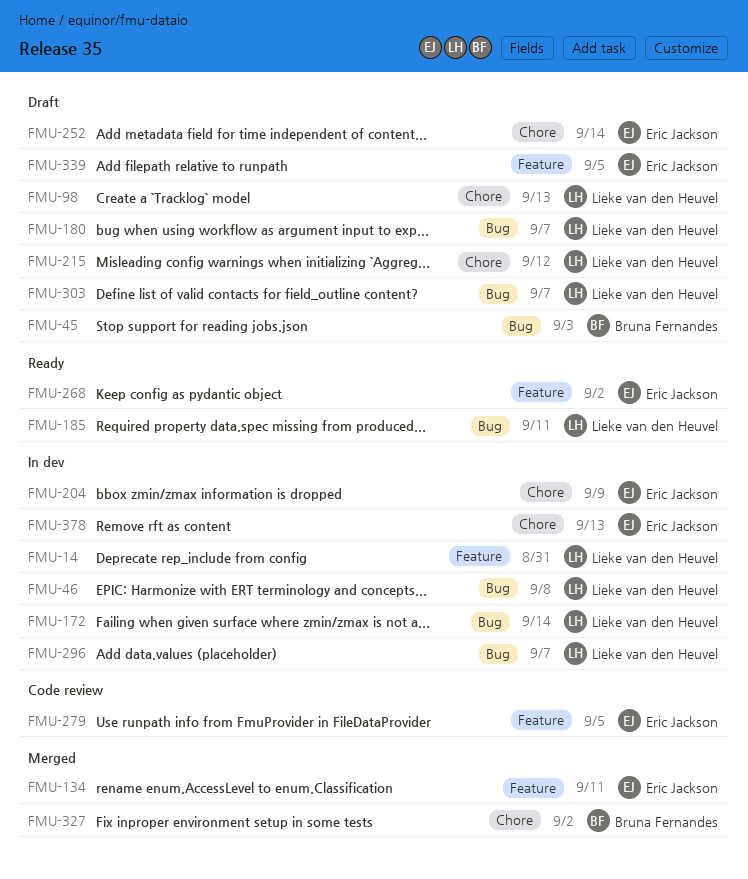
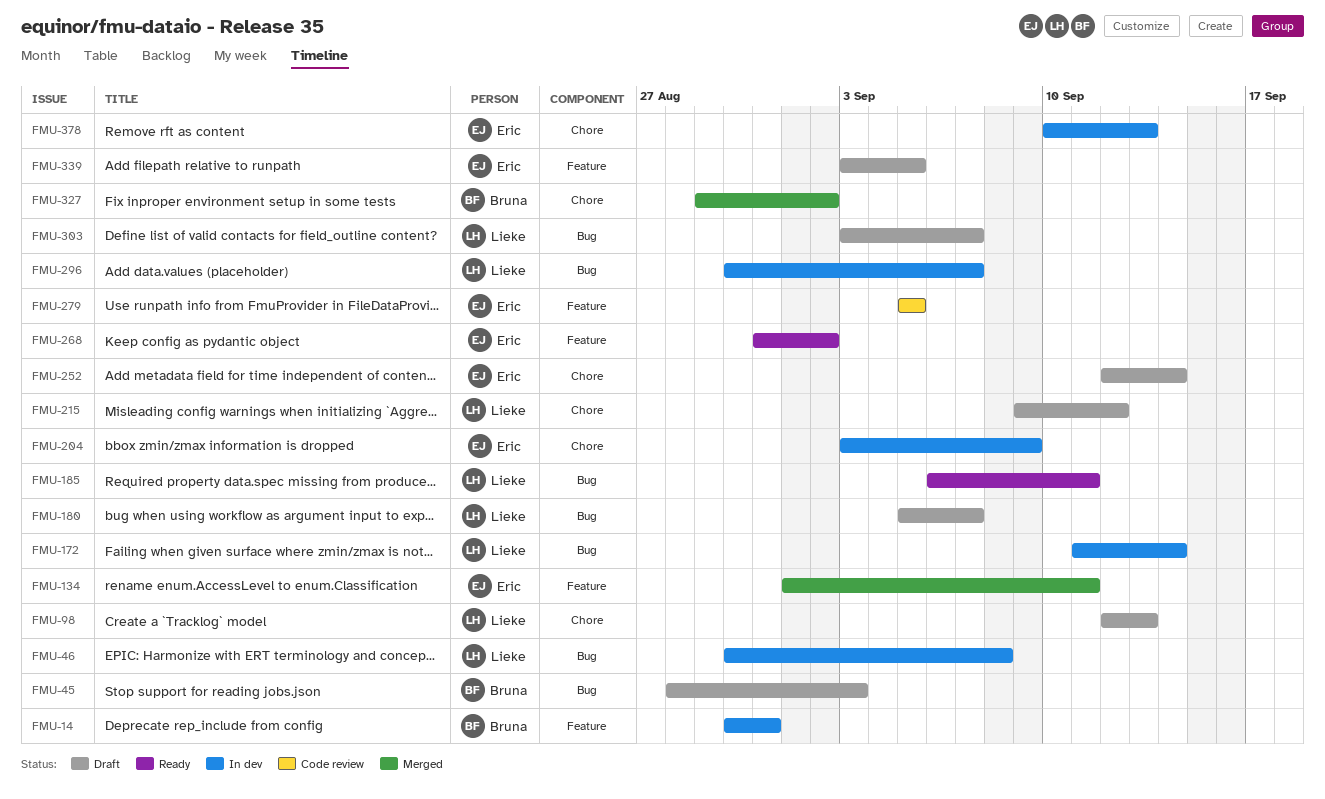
FMU-14, owner: Lieke van den Heuvel -> Bruna Fernandes

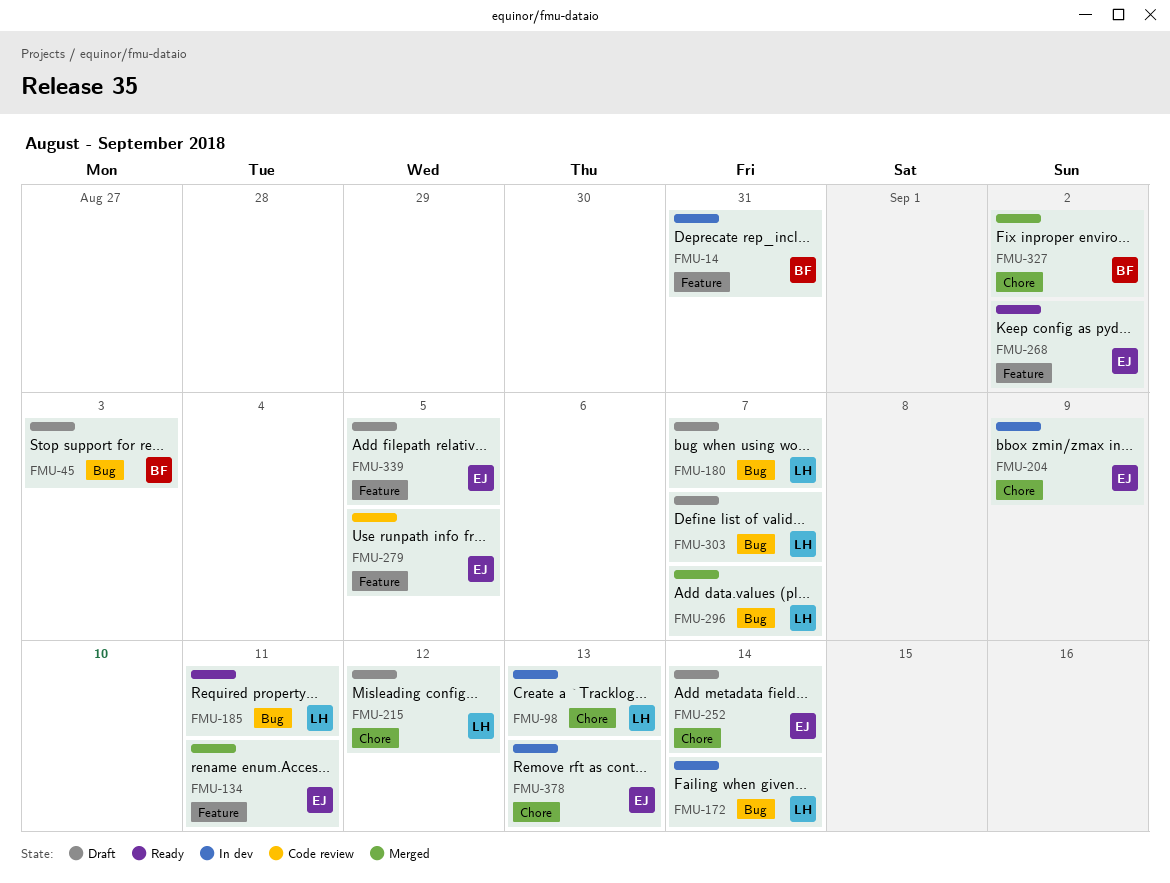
FMU-46: present -> none
FMU-98, status: Draft -> In dev
FMU-296, status: In dev -> Merged

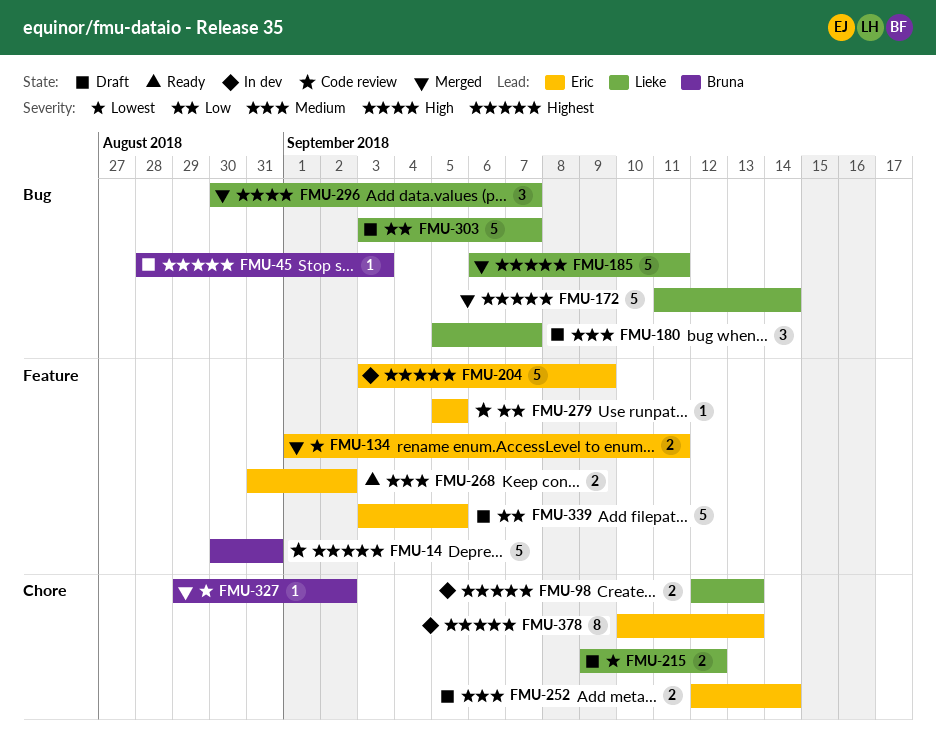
FMU-14, status: In dev -> Code review
FMU-172, status: In dev -> Merged
FMU-185, status: Ready -> Merged
FMU-204, label: Chore -> Feature

